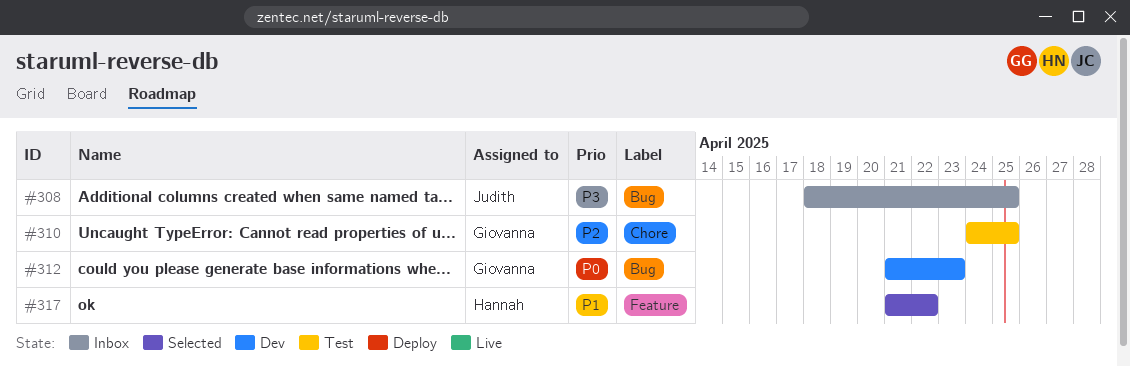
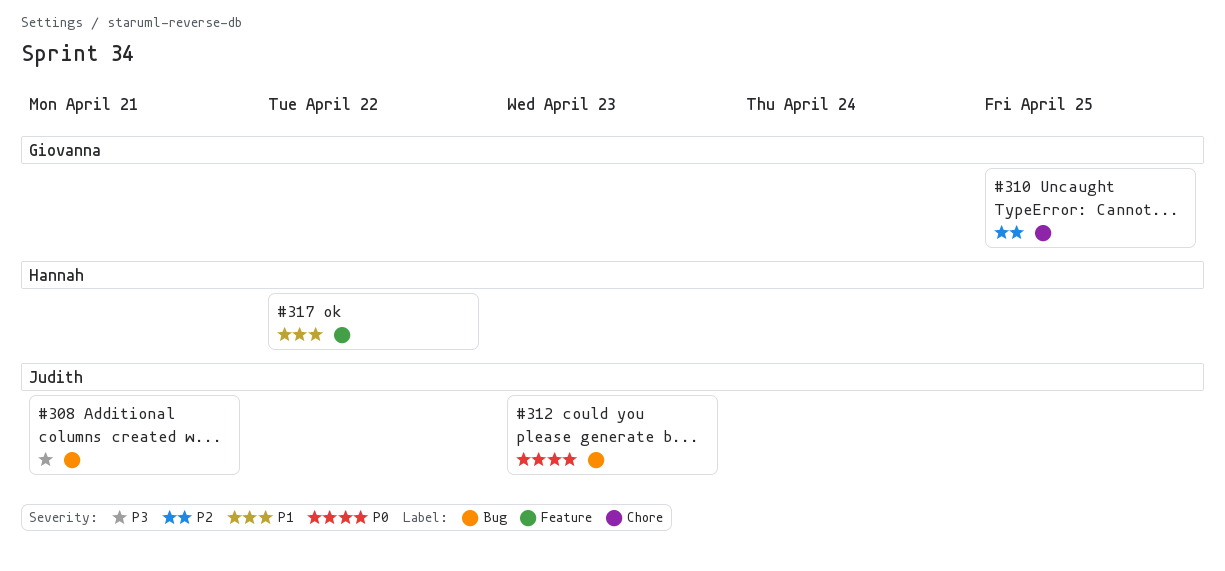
#308, due: Apr 25 -> Apr 21
#312, owner: Giovanna -> Judith

